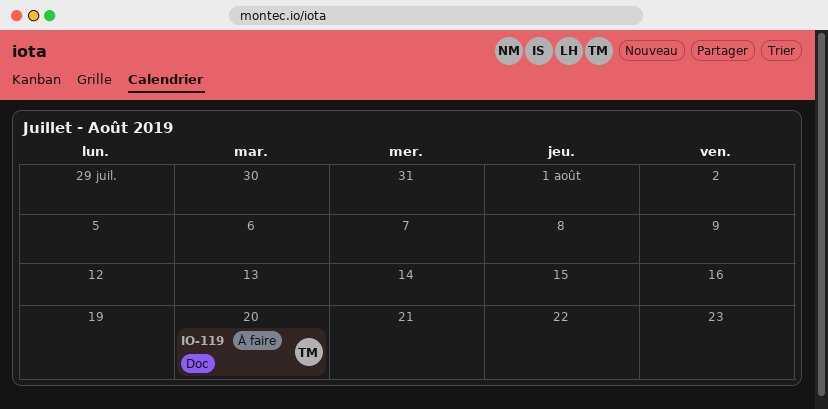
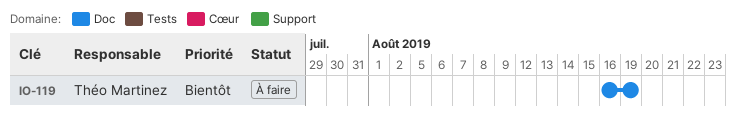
IO-119, due: Aug 20 -> Aug 19

